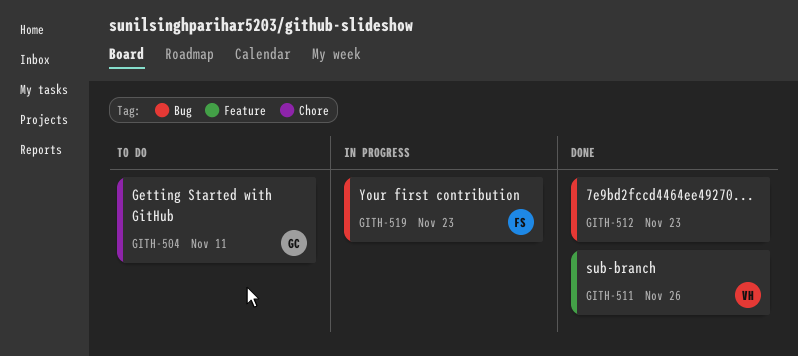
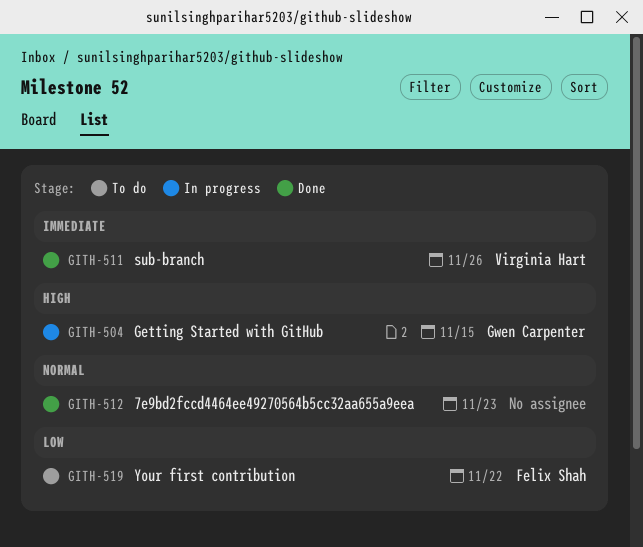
GITH-504, status: To do -> In progress
GITH-504, due: Nov 11 -> Nov 15
GITH-519, status: In progress -> To do
GITH-519, due: Nov 23 -> Nov 22

